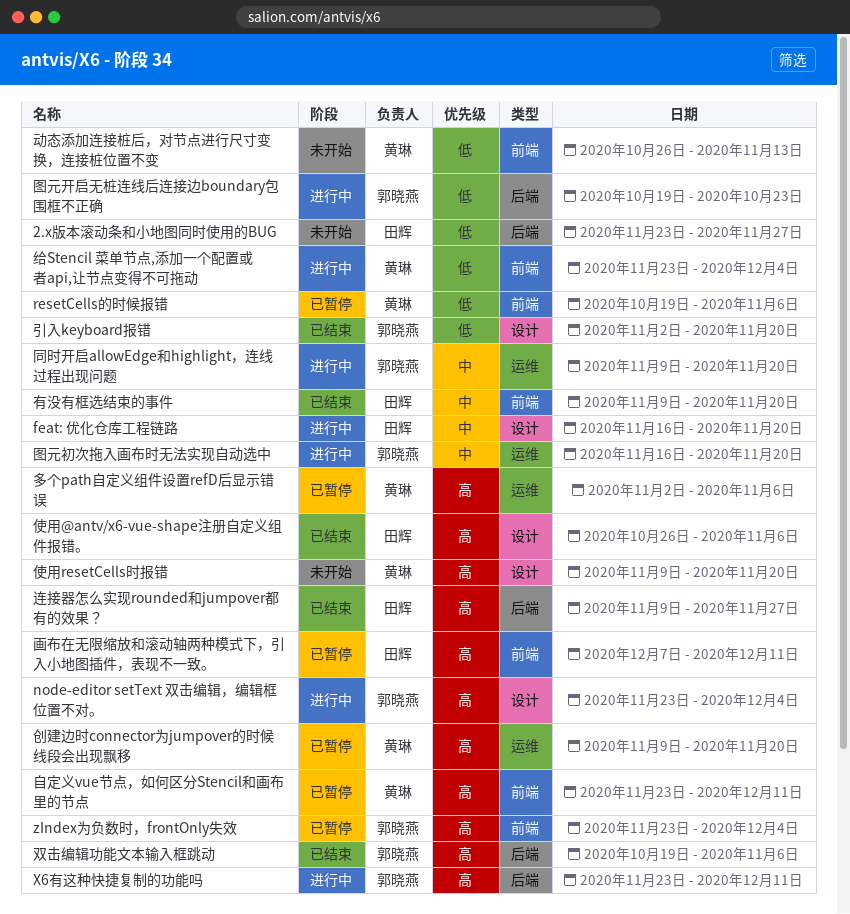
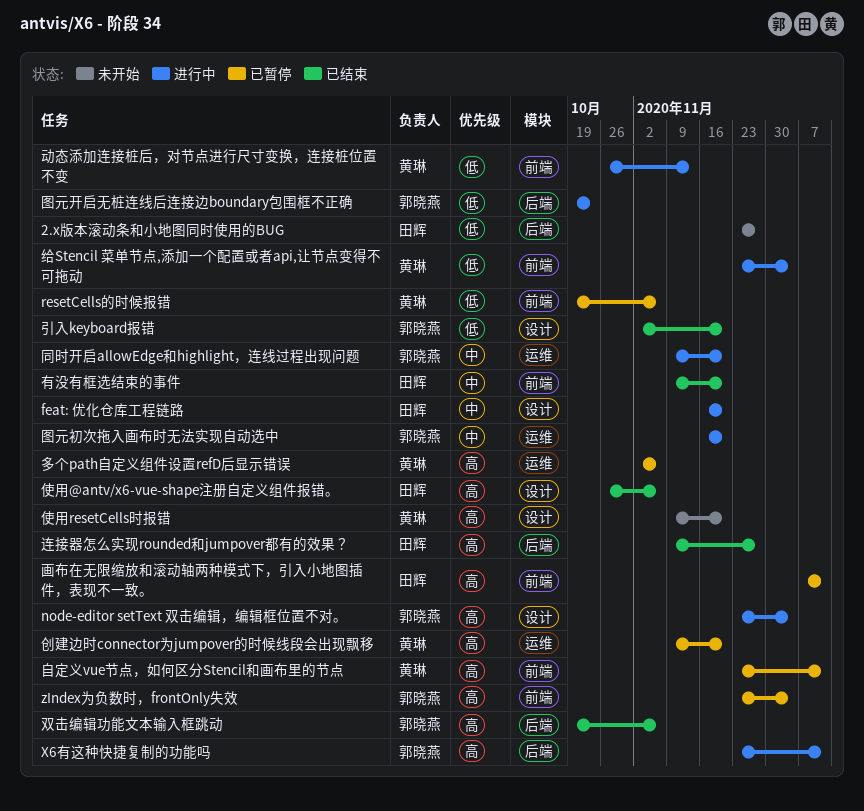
动态添加连接桩后，对节点进行尺寸变换，连接桩位置不变, status: 未开始 -> 进行中

